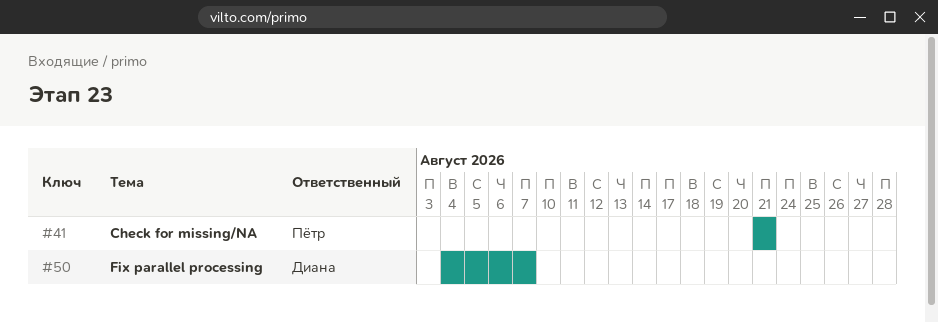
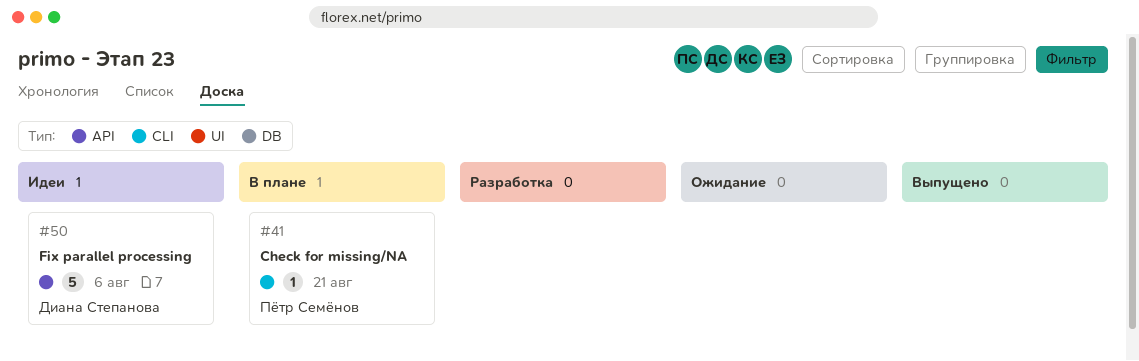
#50, due: Aug 7 -> Aug 6

